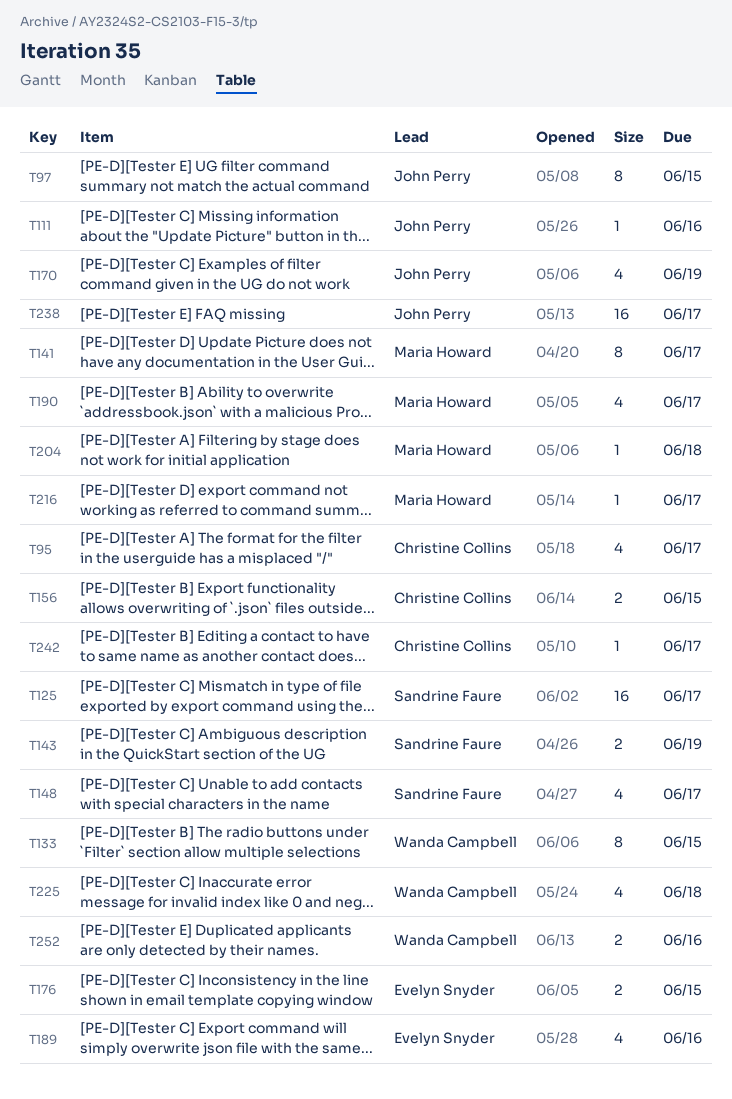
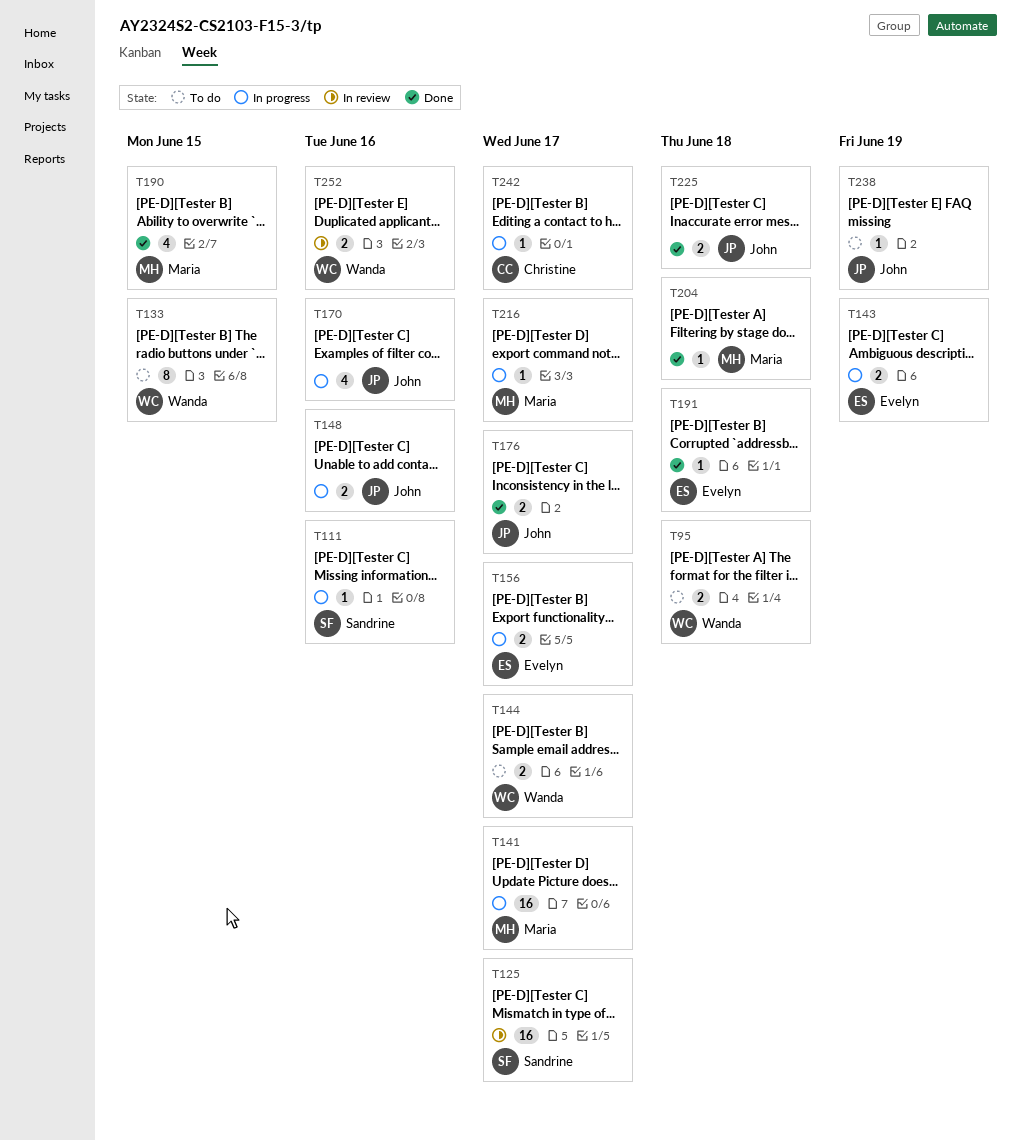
T95, owner: Christine Collins -> Wanda Campbell
T95, estimate: 4 -> 2
T95, due: Jun 17 -> Jun 18
T97: present -> none
T111, owner: John Perry -> Sandrine Faure
T141, estimate: 8 -> 16
T143, owner: Sandrine Faure -> Evelyn Snyder
T144: none -> present
T148, owner: Sandrine Faure -> John Perry
T148, estimate: 4 -> 2
T148, due: Jun 17 -> Jun 16
T156, owner: Christine Collins -> Evelyn Snyder
T156, due: Jun 15 -> Jun 17
T170, due: Jun 19 -> Jun 16
T176, owner: Evelyn Snyder -> John Perry
T176, due: Jun 15 -> Jun 17
T189: present -> none
T190, due: Jun 17 -> Jun 15
T191: none -> present
T225, owner: Wanda Campbell -> John Perry
T225, estimate: 4 -> 2
T238, estimate: 16 -> 1
T238, due: Jun 17 -> Jun 19

